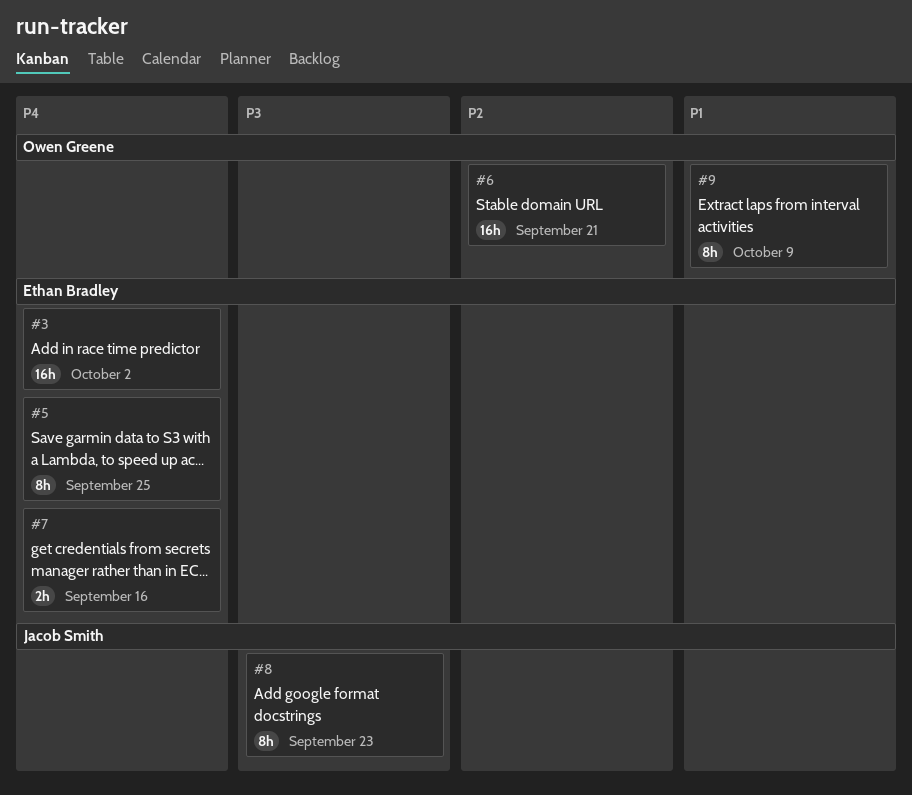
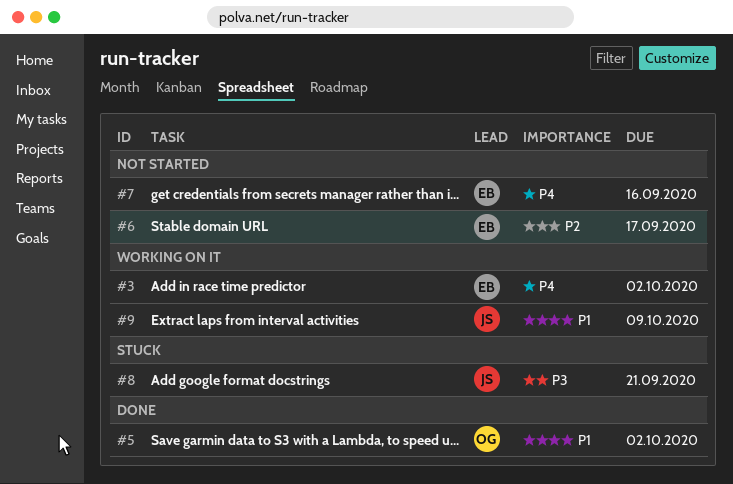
#5, owner: Ethan Bradley -> Owen Greene
#5, priority: P4 -> P1
#5, due: Sep 25 -> Oct 2
#6, owner: Owen Greene -> Ethan Bradley
#6, due: Sep 21 -> Sep 17
#8, due: Sep 23 -> Sep 21
#9, owner: Owen Greene -> Jacob Smith

